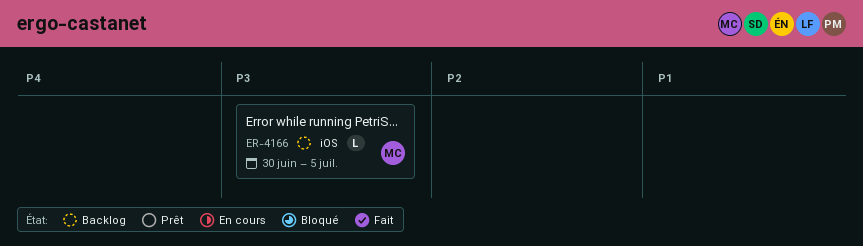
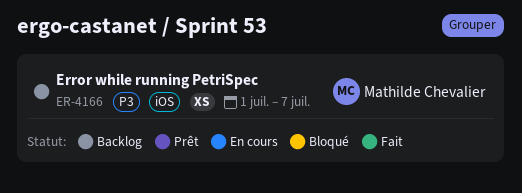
ER-4166, estimate: L -> XS
ER-4166, start: Jun 30 -> Jul 1
ER-4166, due: Jul 5 -> Jul 7

